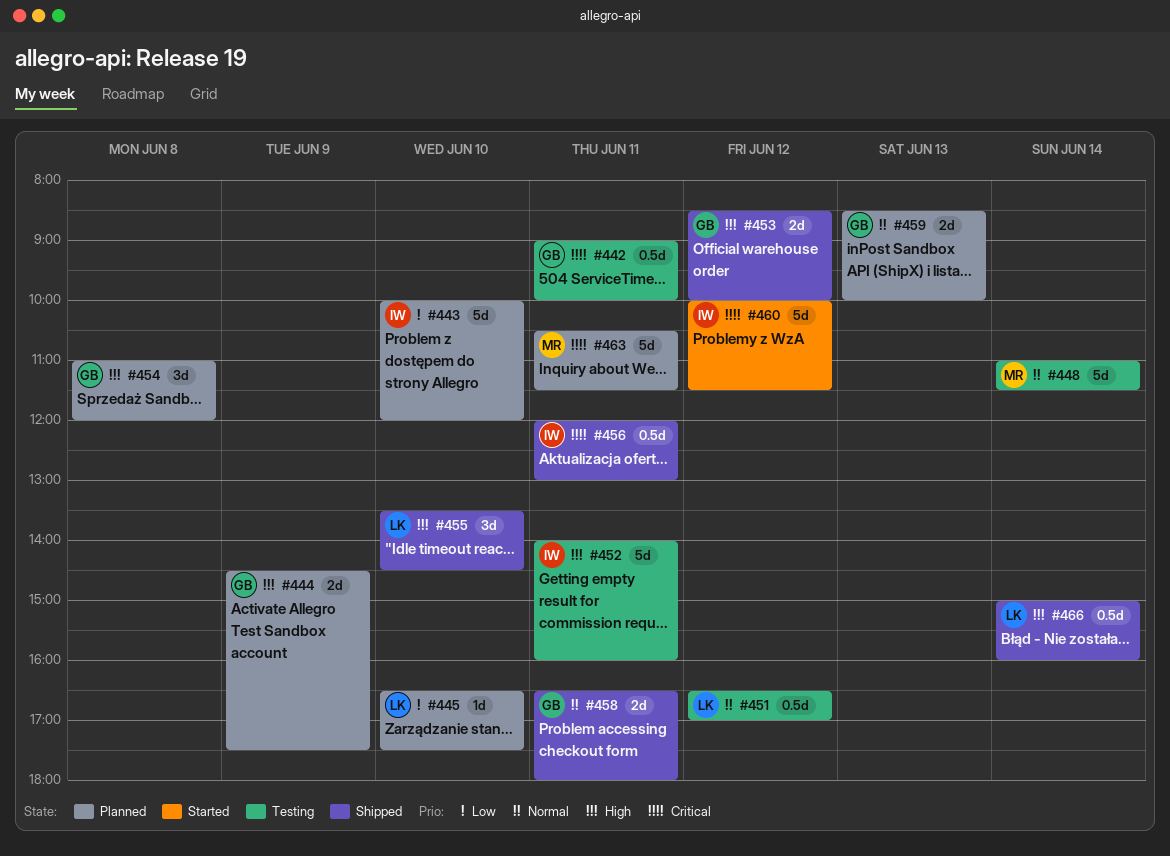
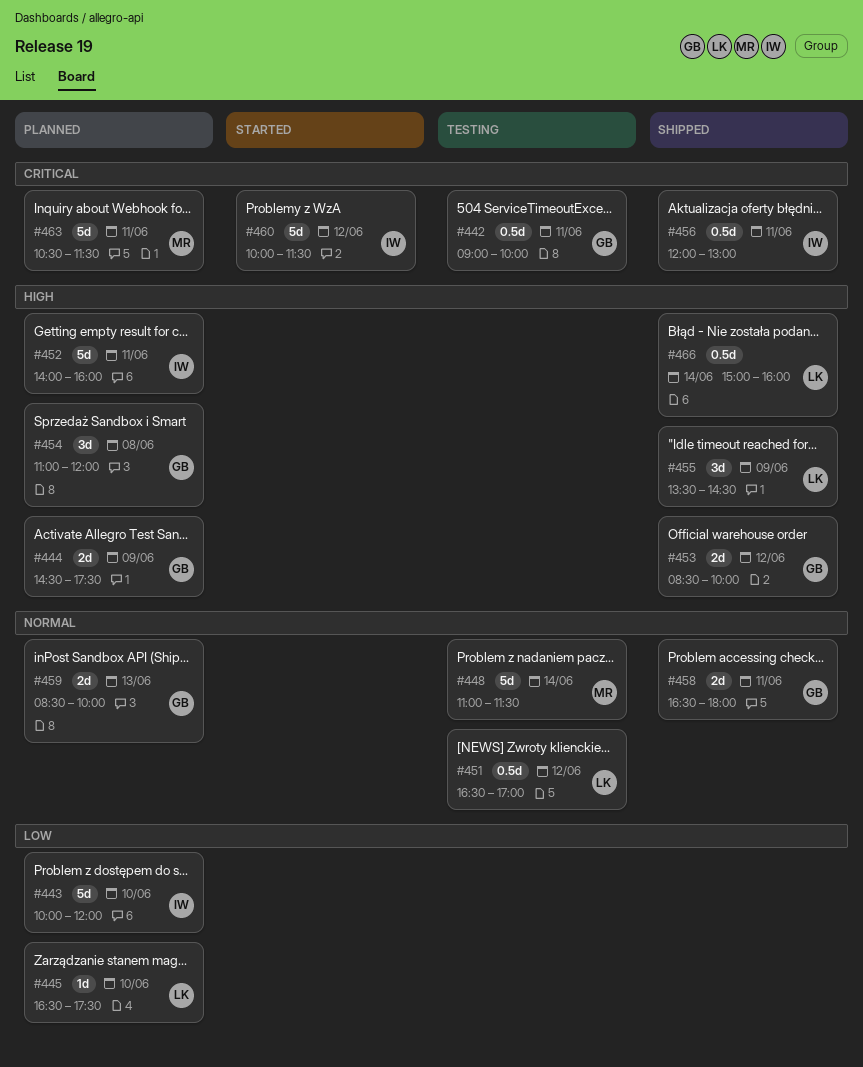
#452, status: Testing -> Planned
#455, day: Jun 10 -> Jun 9

